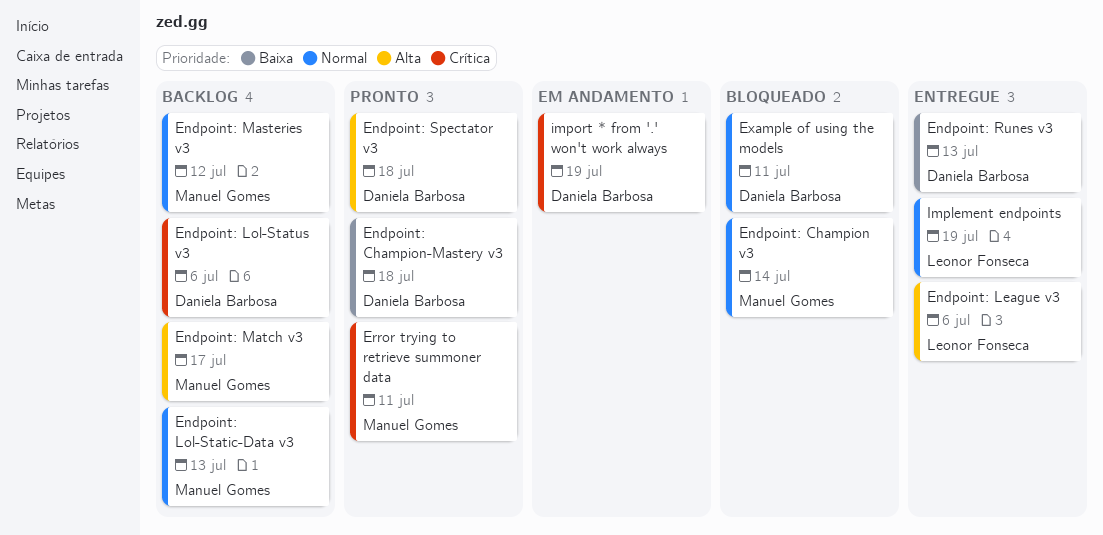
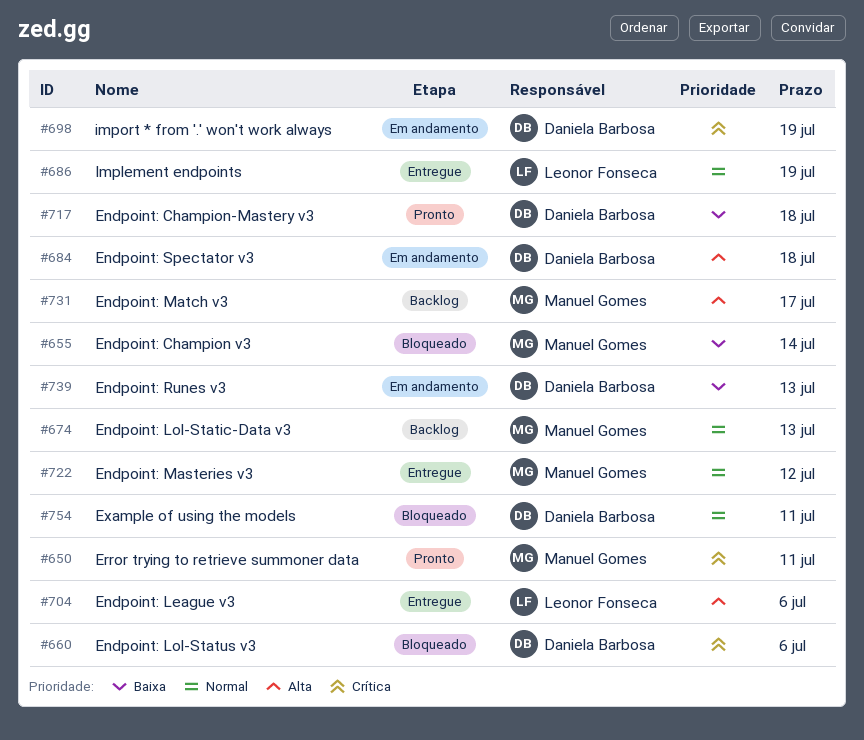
Endpoint: Champion v3, priority: Normal -> Baixa
Endpoint: Lol-Status v3, status: Backlog -> Bloqueado
Endpoint: Masteries v3, status: Backlog -> Entregue
Endpoint: Runes v3, status: Entregue -> Em andamento
Endpoint: Spectator v3, status: Pronto -> Em andamento

